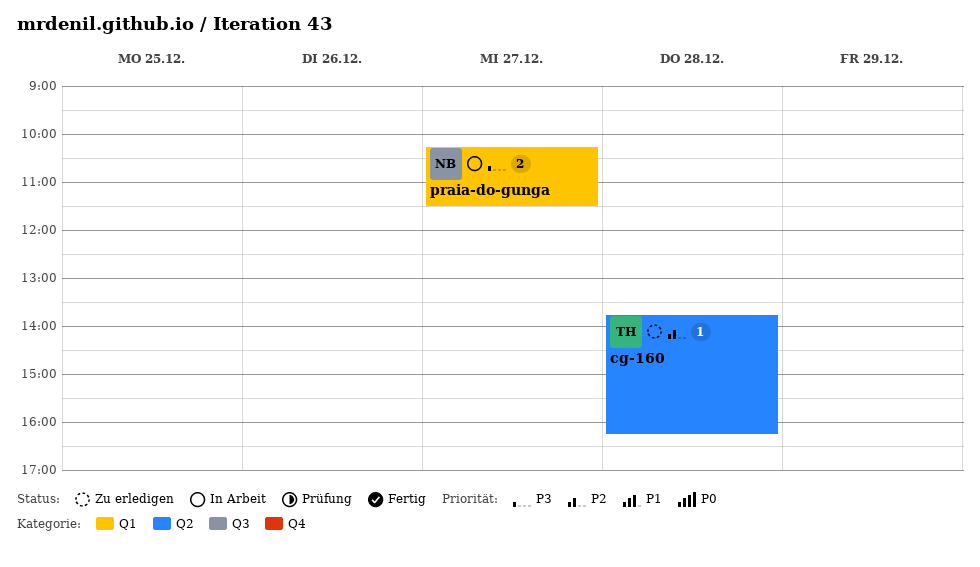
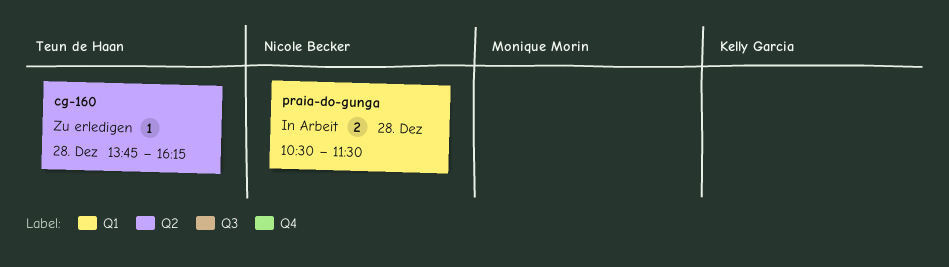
praia-do-gunga, day: Dec 27 -> Dec 28
praia-do-gunga, begins: 10:15 -> 10:30

